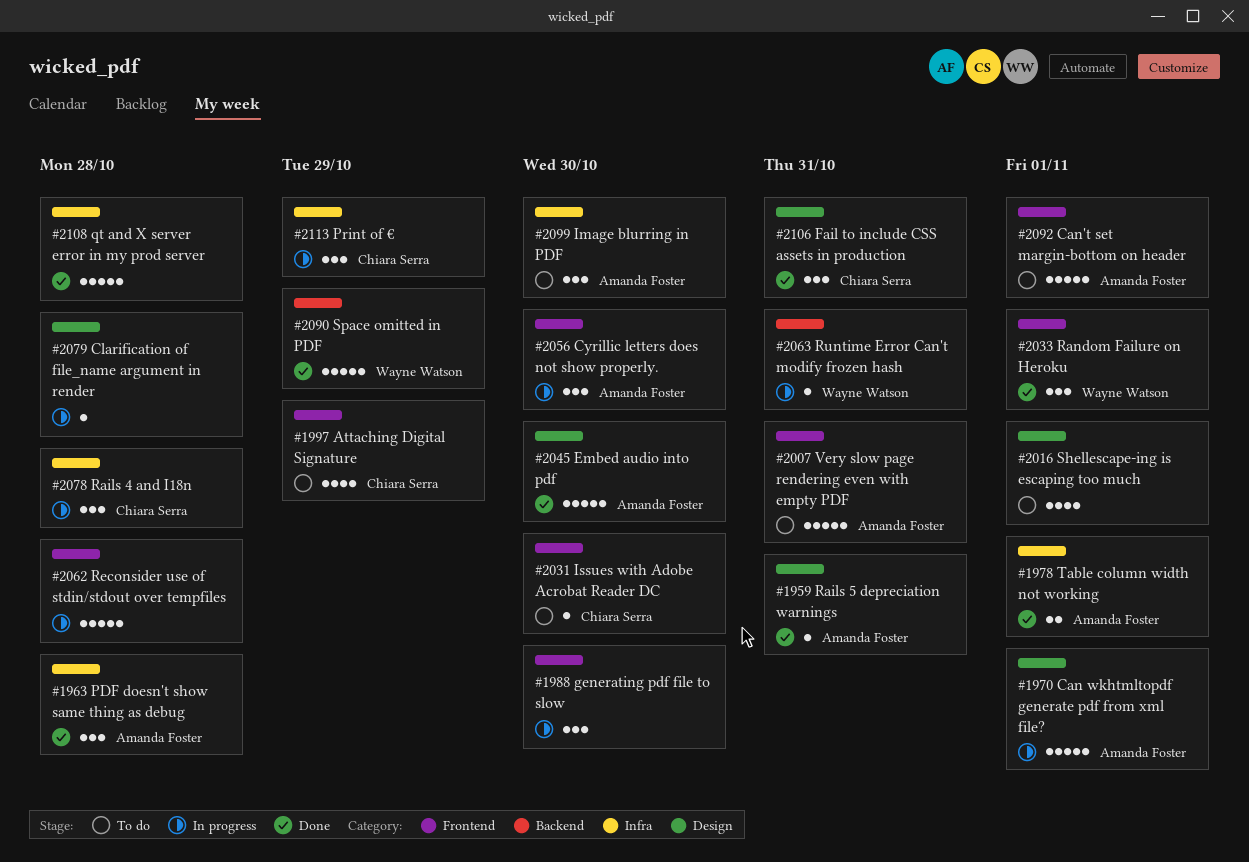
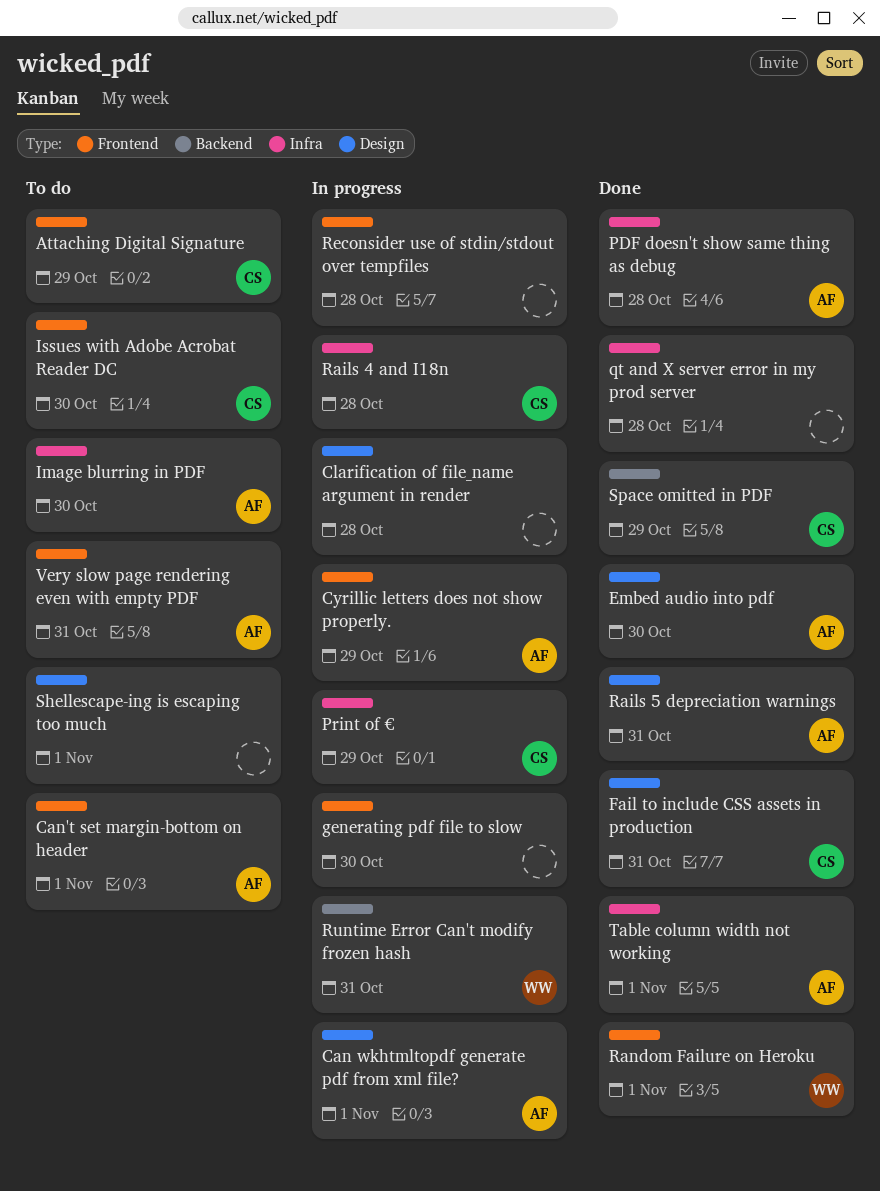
Cyrillic letters does not show properly., due: Oct 30 -> Oct 29
Space omitted in PDF, owner: Wayne Watson -> Chiara Serra

